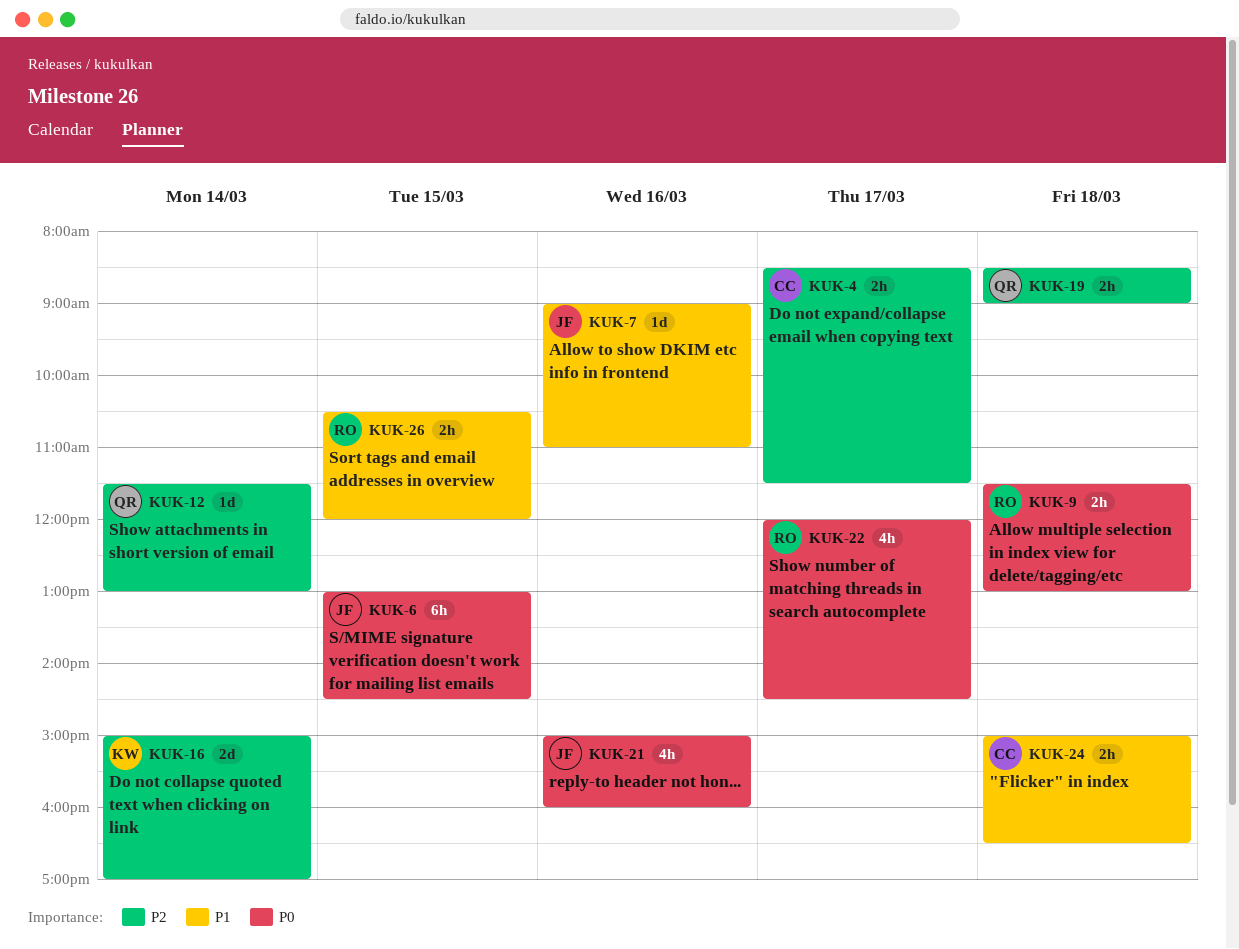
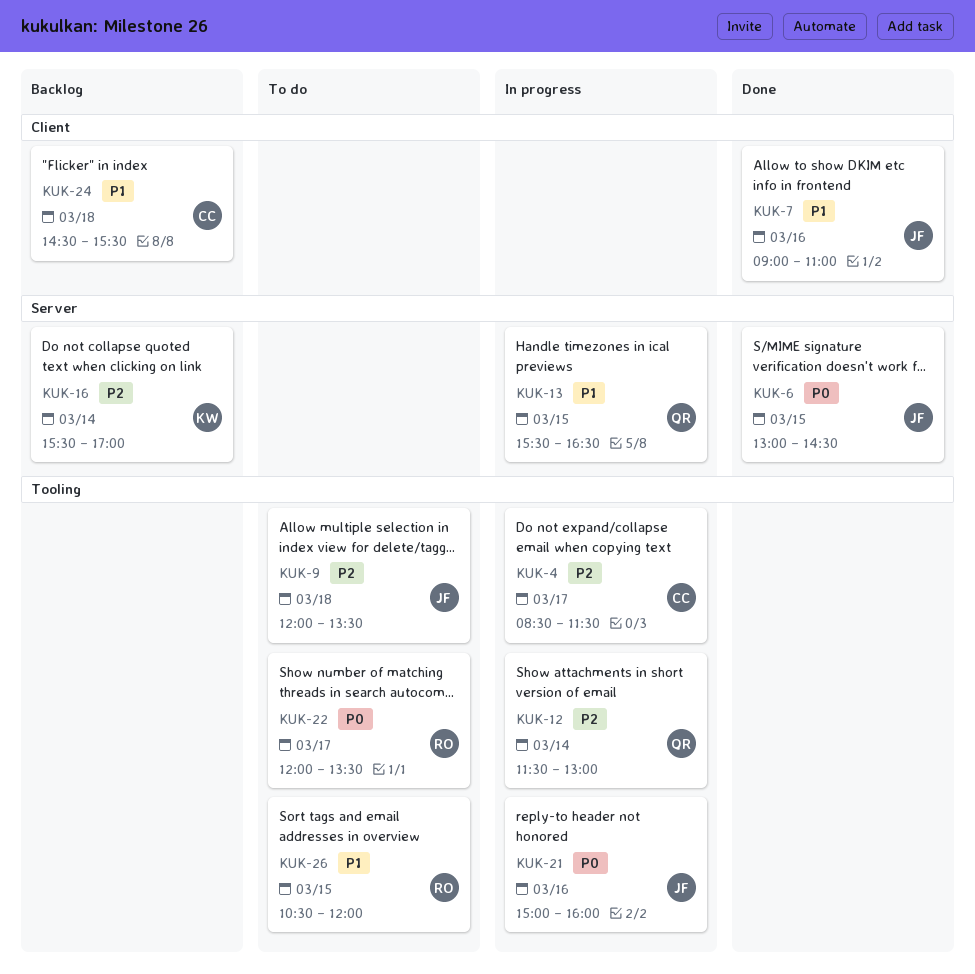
KUK-9, owner: RO -> JF
KUK-9, priority: P0 -> P2
KUK-9, begins: 11:30 -> 12:00
KUK-9, ends: 13:00 -> 13:30
KUK-13: none -> present
KUK-16, begins: 15:00 -> 15:30
KUK-19: present -> none
KUK-22, ends: 14:30 -> 13:30
KUK-24, begins: 15:00 -> 14:30
KUK-24, ends: 16:30 -> 15:30

